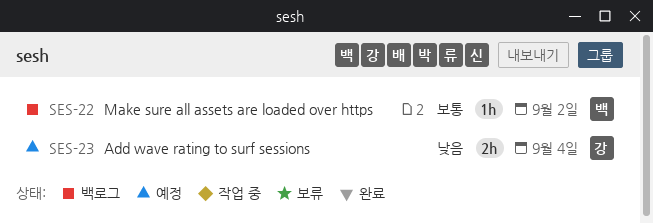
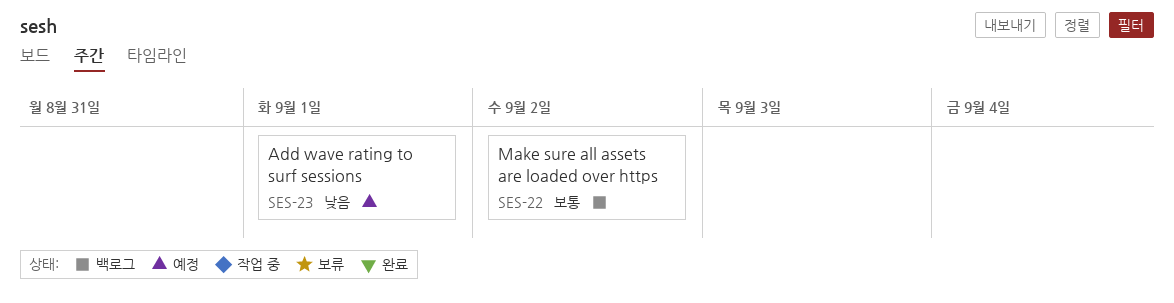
SES-23, due: Sep 4 -> Sep 1

